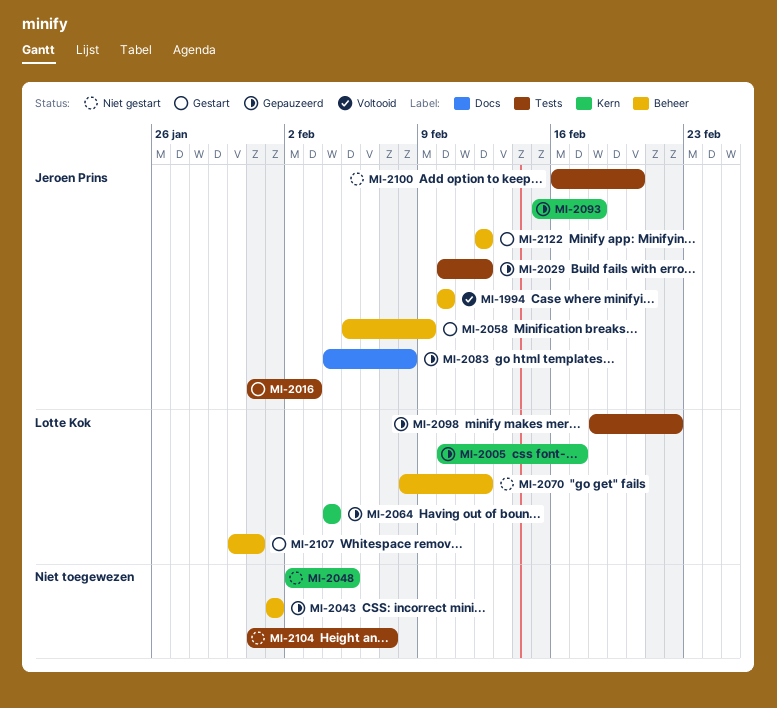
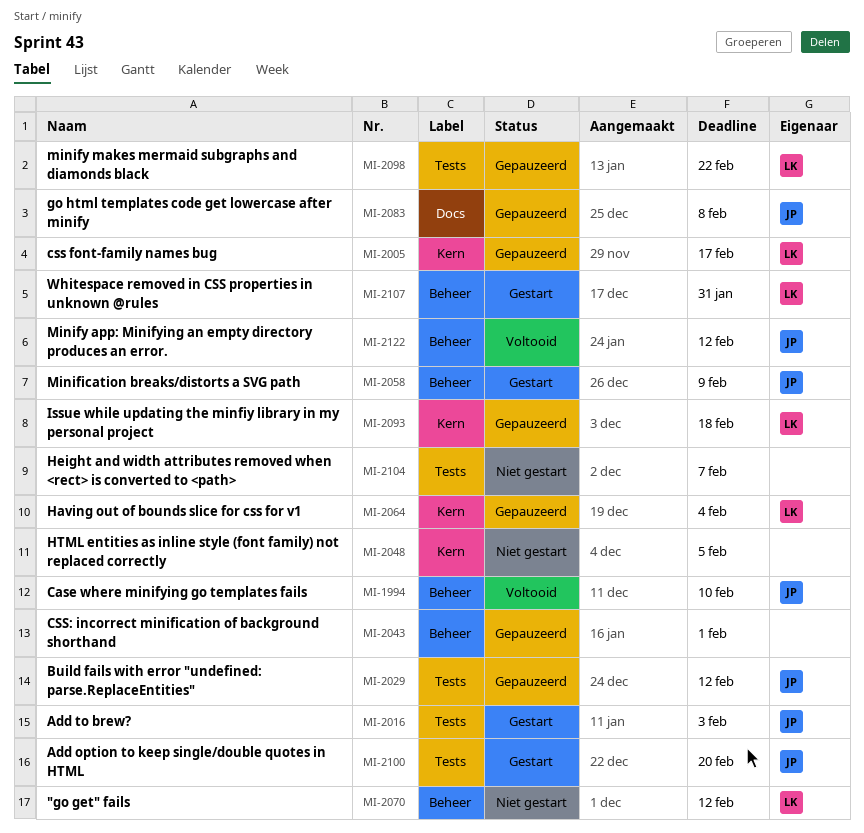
MI-2093, owner: Jeroen Prins -> Lotte Kok
MI-2100, status: Niet gestart -> Gestart
MI-2122, status: Gestart -> Voltooid

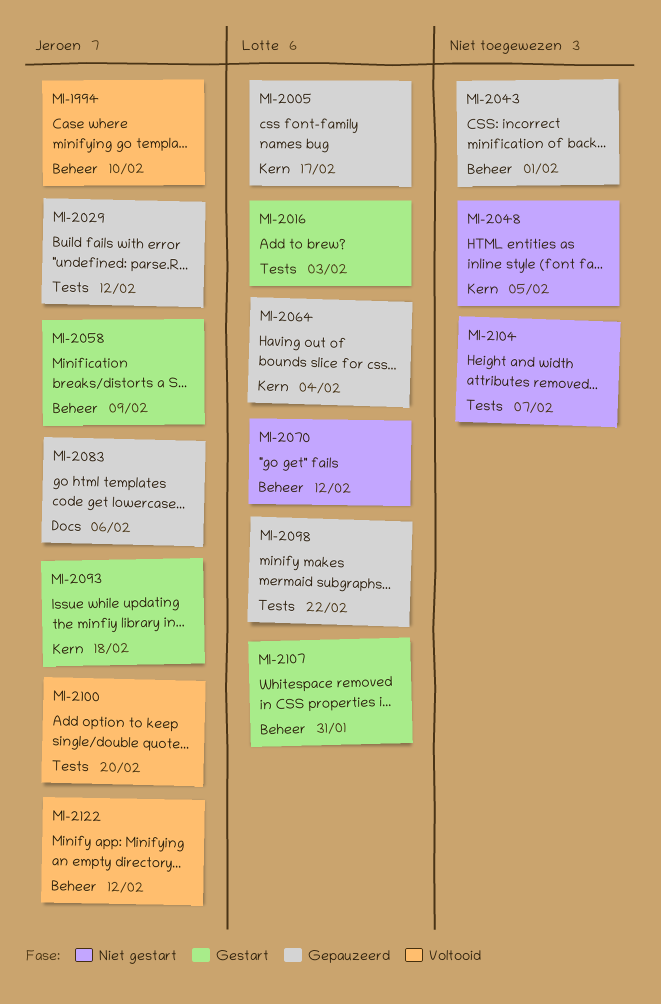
MI-2016, owner: Jeroen -> Lotte
MI-2083, due: Feb 8 -> Feb 6
MI-2093, status: Gepauzeerd -> Gestart
MI-2093, owner: Lotte -> Jeroen
MI-2100, status: Gestart -> Voltooid

